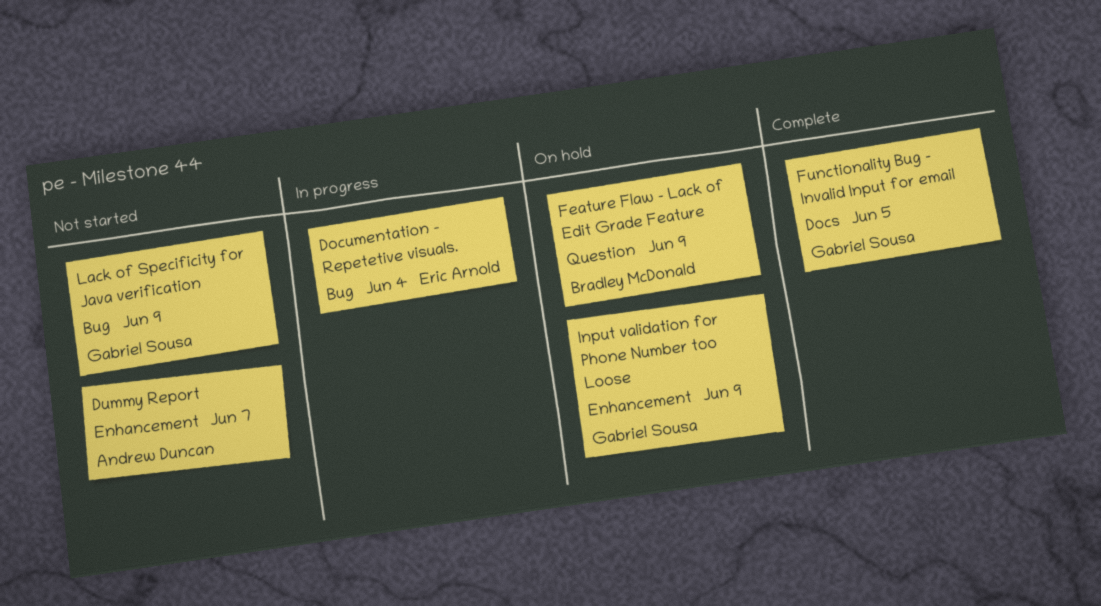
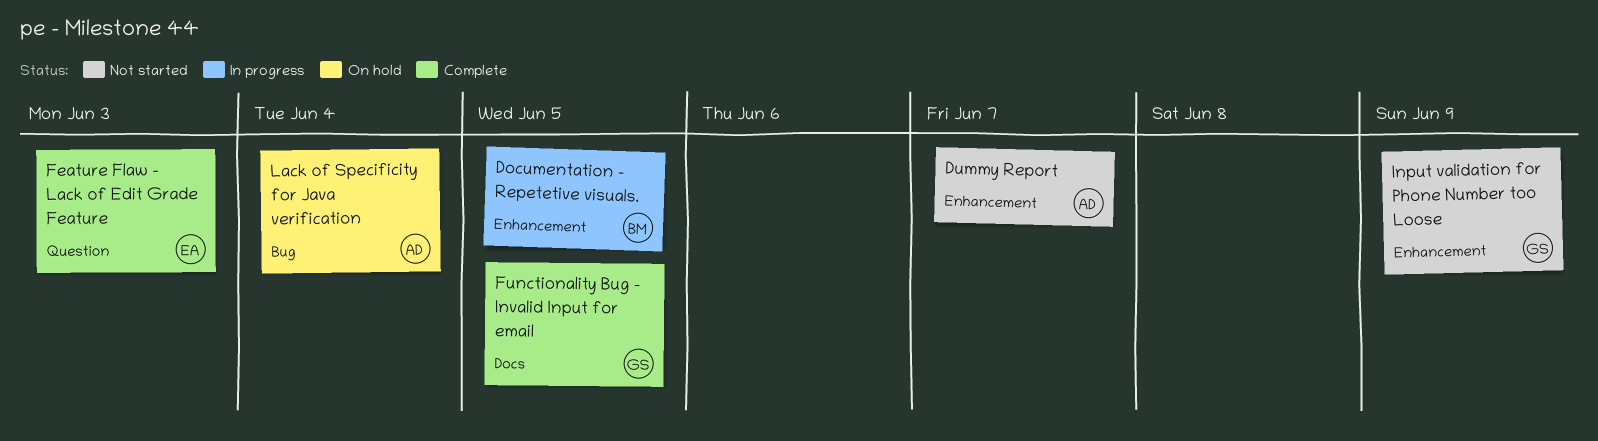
Documentation - Repetetive visuals., owner: Eric Arnold -> Bradley McDonald
Documentation - Repetetive visuals., label: Bug -> Enhancement
Documentation - Repetetive visuals., due: Jun 4 -> Jun 5
Feature Flaw - Lack of Edit Grade Feature, status: On hold -> Complete
Feature Flaw - Lack of Edit Grade Feature, owner: Bradley McDonald -> Eric Arnold
Feature Flaw - Lack of Edit Grade Feature, due: Jun 9 -> Jun 3
Input validation for Phone Number too Loose, status: On hold -> Not started
Lack of Specificity for Java verification, status: Not started -> On hold
Lack of Specificity for Java verification, owner: Gabriel Sousa -> Andrew Duncan
Lack of Specificity for Java verification, due: Jun 9 -> Jun 4

